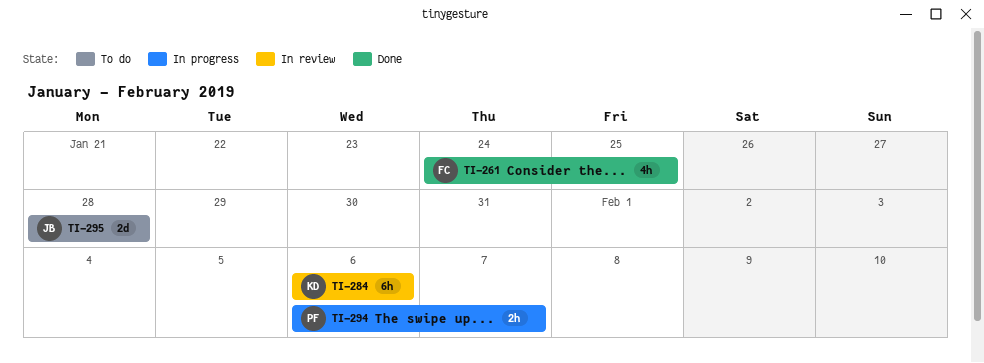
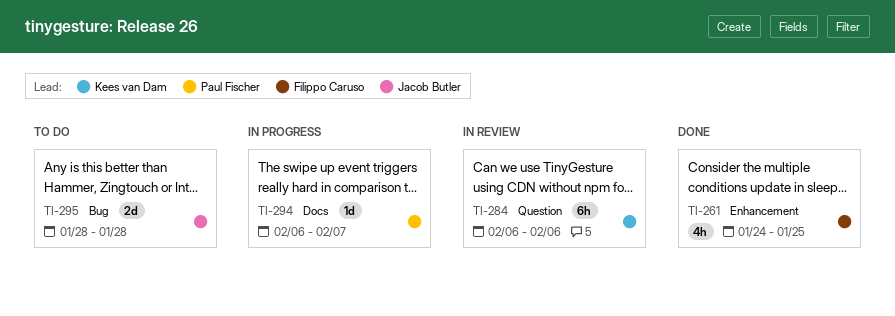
TI-294, estimate: 2h -> 1d

